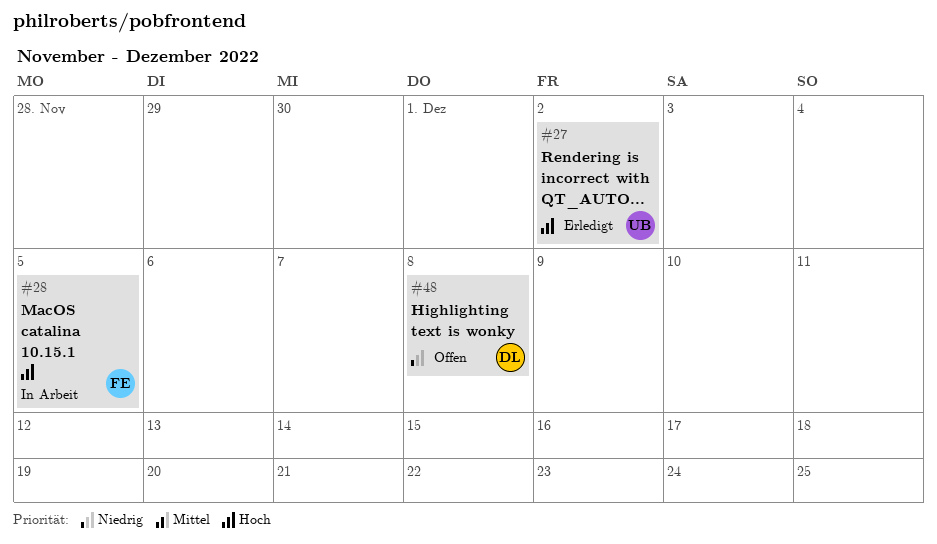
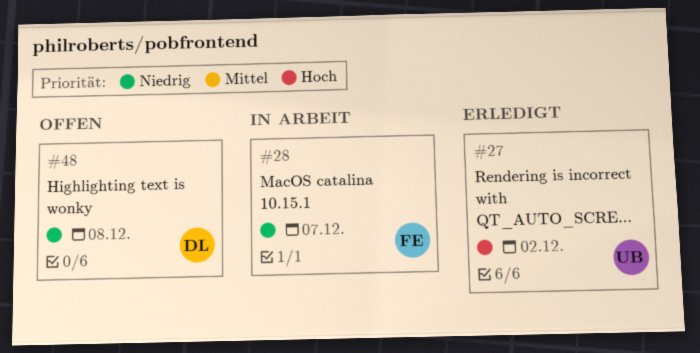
#28, priority: Hoch -> Niedrig
#28, due: Dec 5 -> Dec 7

